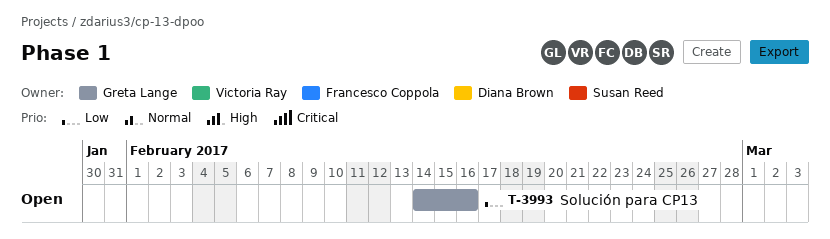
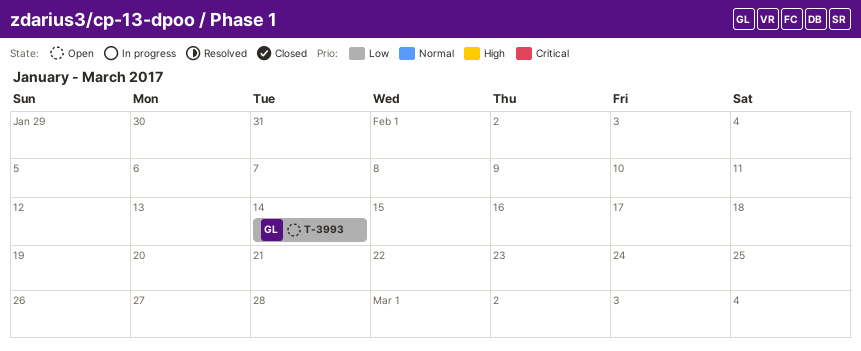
T-3993, due: Feb 16 -> Feb 14

